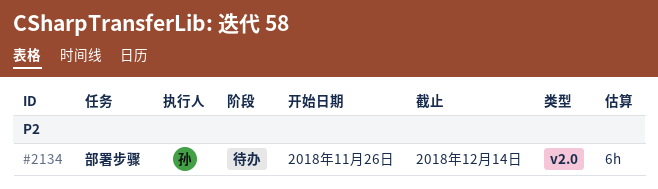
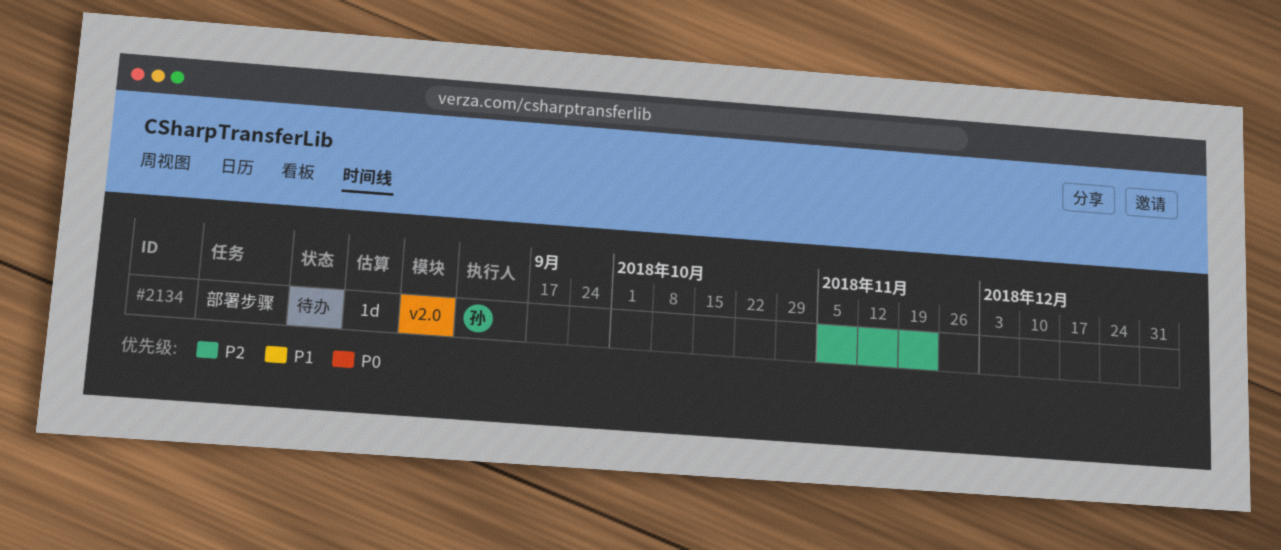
#2134, estimate: 6h -> 1d
#2134, start: Nov 26 -> Nov 5
#2134, due: Dec 14 -> Nov 23

